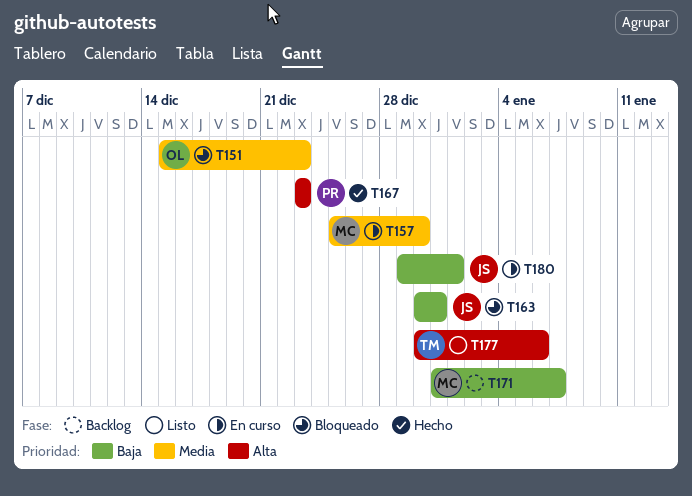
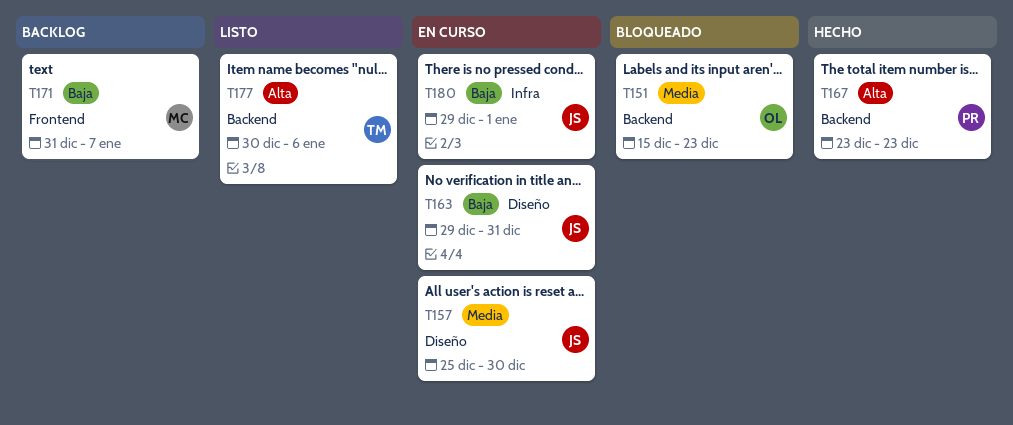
T157, owner: MC -> JS
T163, status: Bloqueado -> En curso
T163, start: Dec 30 -> Dec 29

